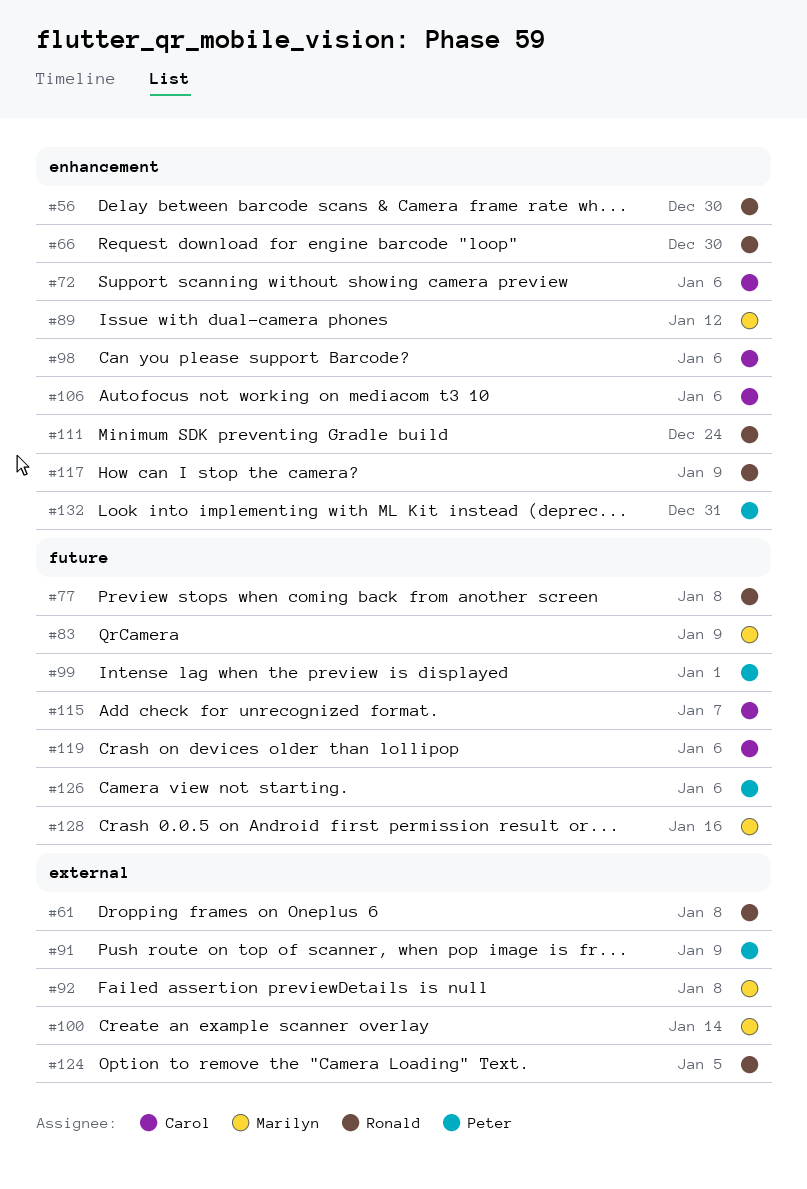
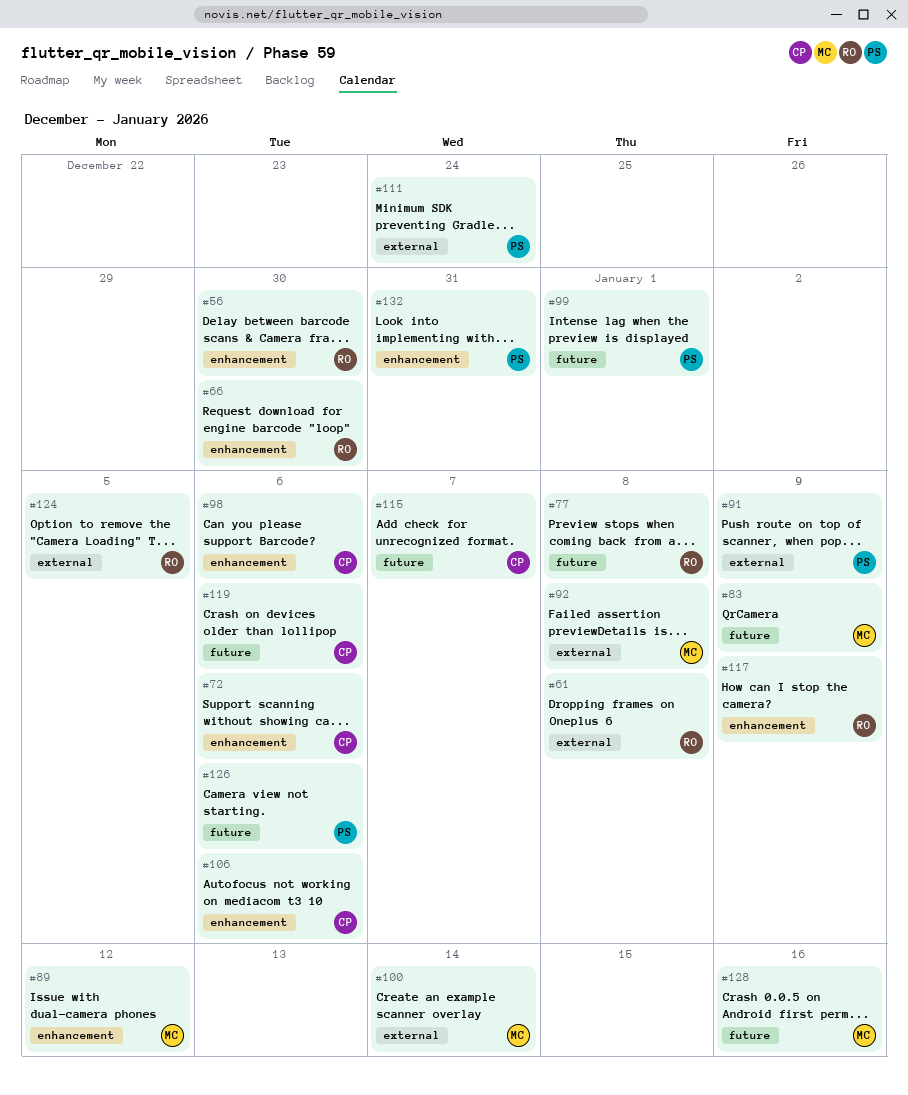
#111, owner: Ronald -> Peter
#111, label: enhancement -> external

